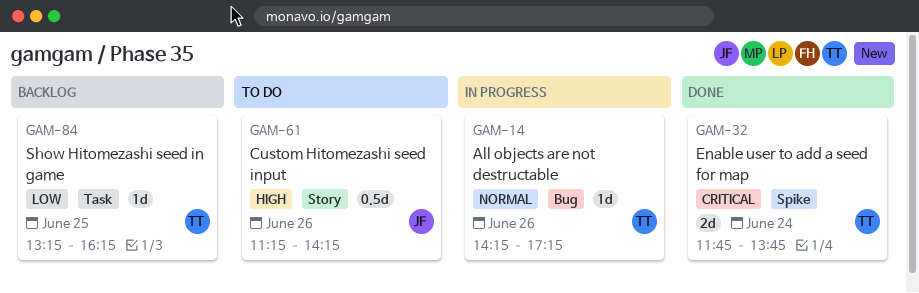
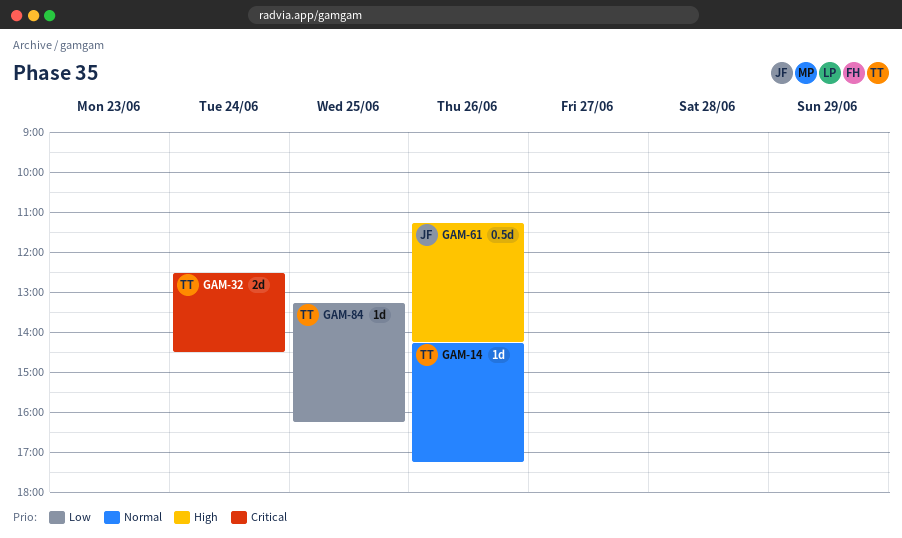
GAM-32, begins: 11:45 -> 12:30
GAM-32, ends: 13:45 -> 14:30

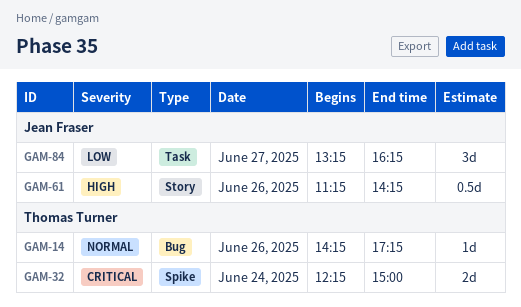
GAM-32, begins: 12:30 -> 12:15
GAM-32, ends: 14:30 -> 15:00
GAM-84, owner: Thomas Turner -> Jean Fraser
GAM-84, estimate: 1d -> 3d
GAM-84, day: Jun 25 -> Jun 27

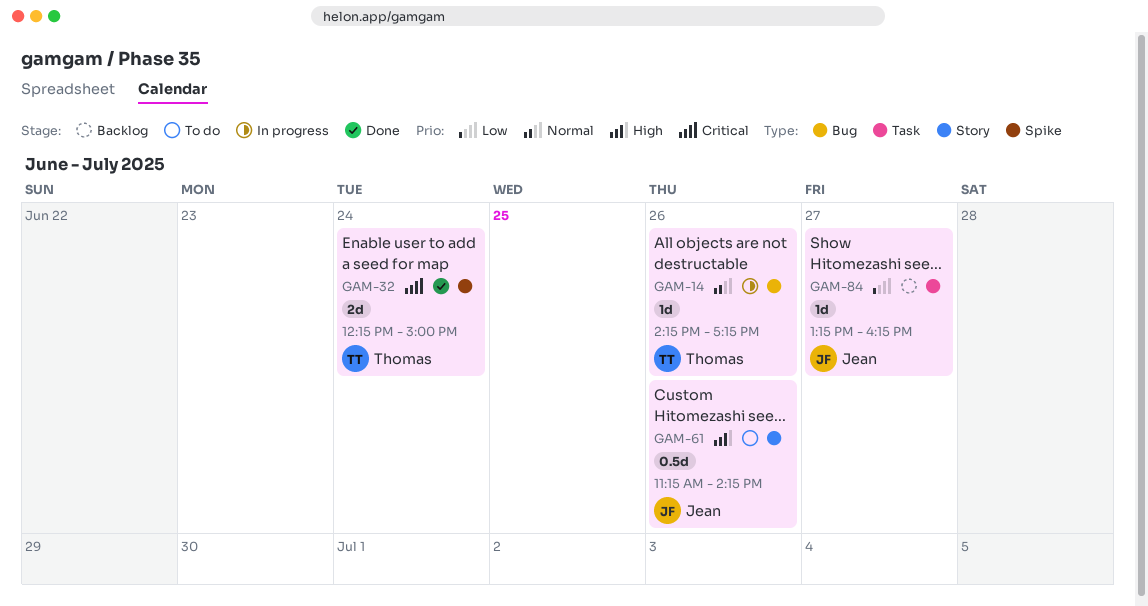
GAM-84, estimate: 3d -> 1d

